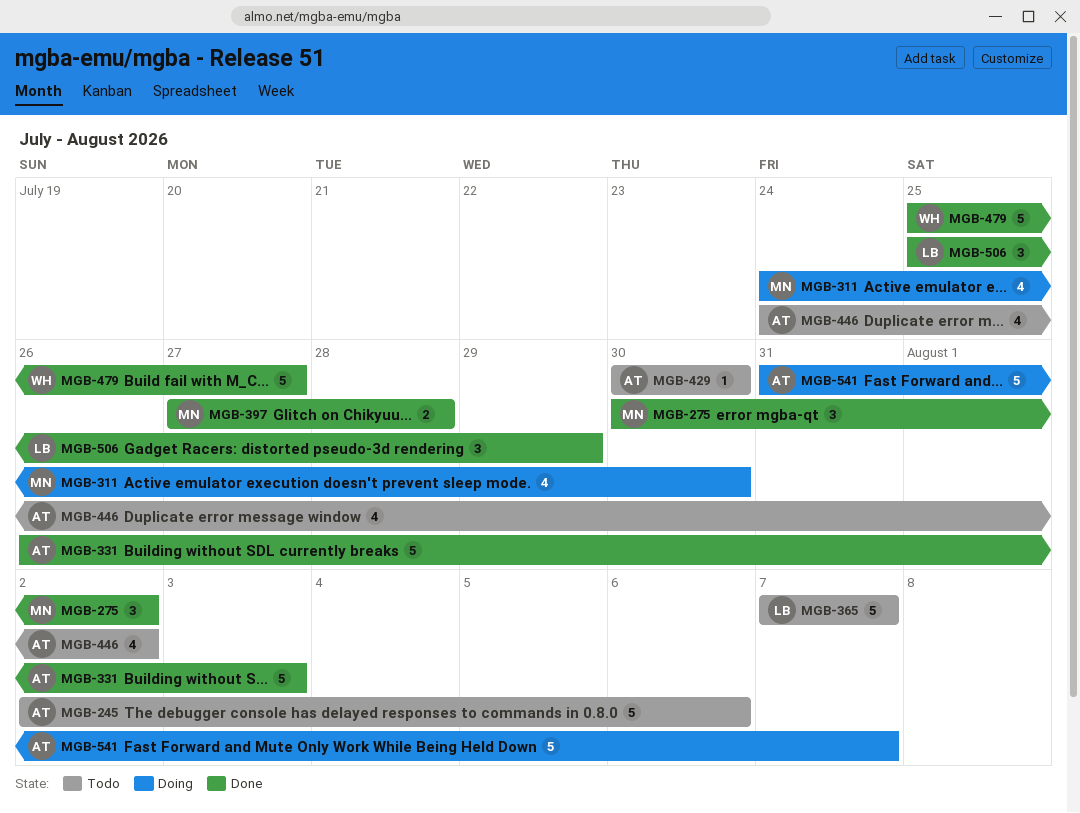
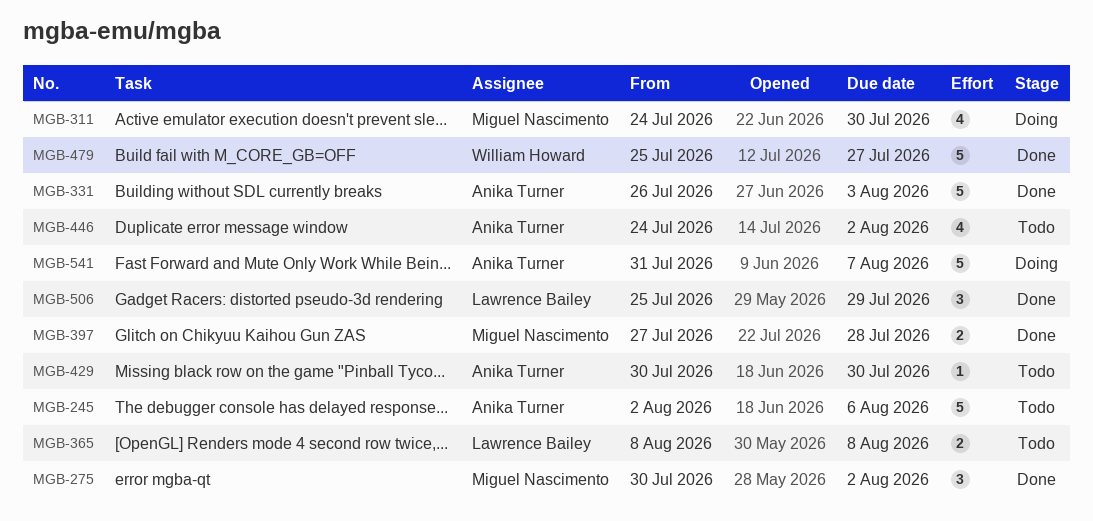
MGB-365, estimate: 5 -> 2
MGB-365, start: Aug 7 -> Aug 8
MGB-365, due: Aug 7 -> Aug 8

